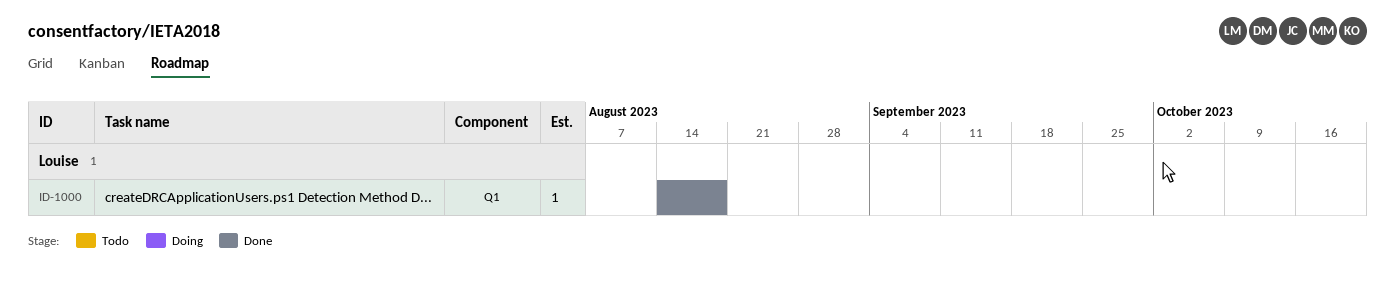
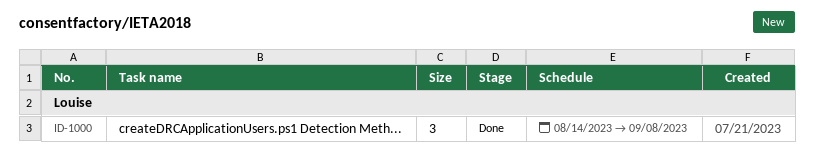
ID-1000, estimate: 1 -> 3
ID-1000, due: Aug 18 -> Sep 8

